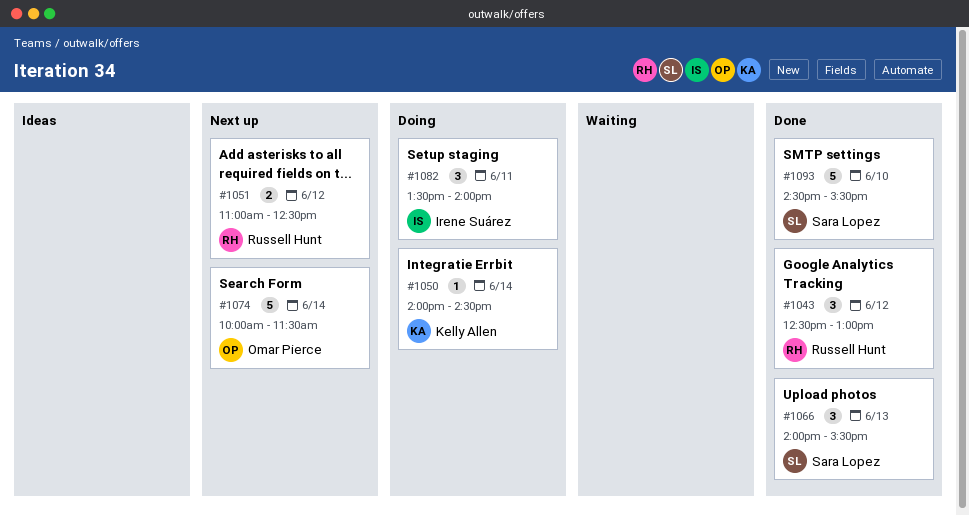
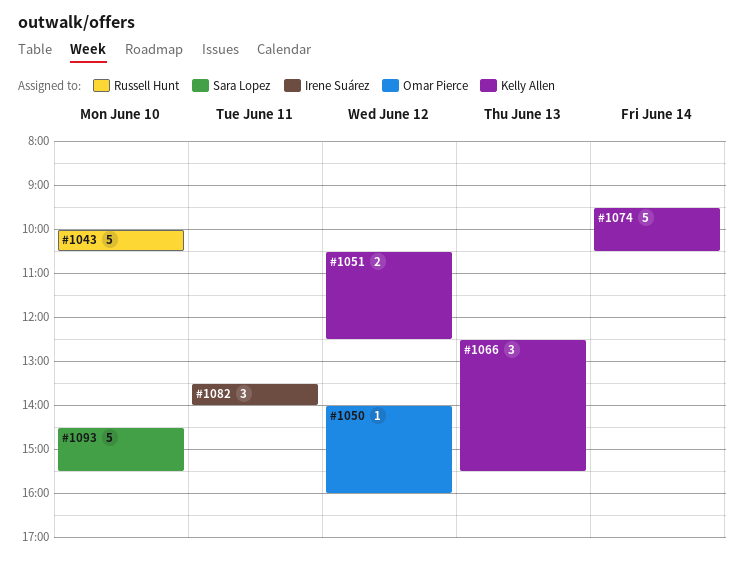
#1043, estimate: 3 -> 5
#1043, day: Jun 12 -> Jun 10
#1043, begins: 12:30 -> 10:00
#1043, ends: 13:00 -> 10:30
#1050, owner: Kelly Allen -> Omar Pierce
#1050, day: Jun 14 -> Jun 12
#1050, ends: 14:30 -> 16:00
#1051, owner: Russell Hunt -> Kelly Allen
#1051, begins: 11:00 -> 10:30
#1066, owner: Sara Lopez -> Kelly Allen
#1066, begins: 14:00 -> 12:30
#1074, owner: Omar Pierce -> Kelly Allen
#1074, begins: 10:00 -> 09:30
#1074, ends: 11:30 -> 10:30

